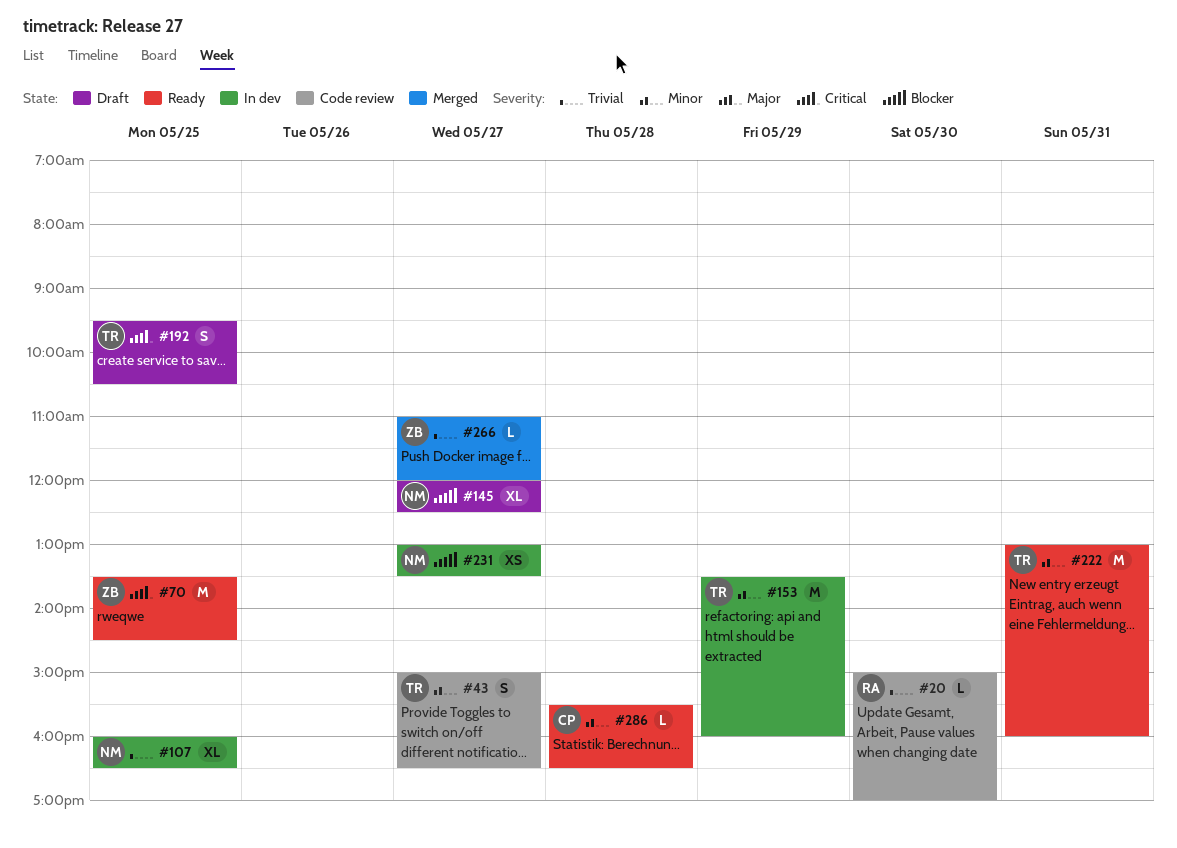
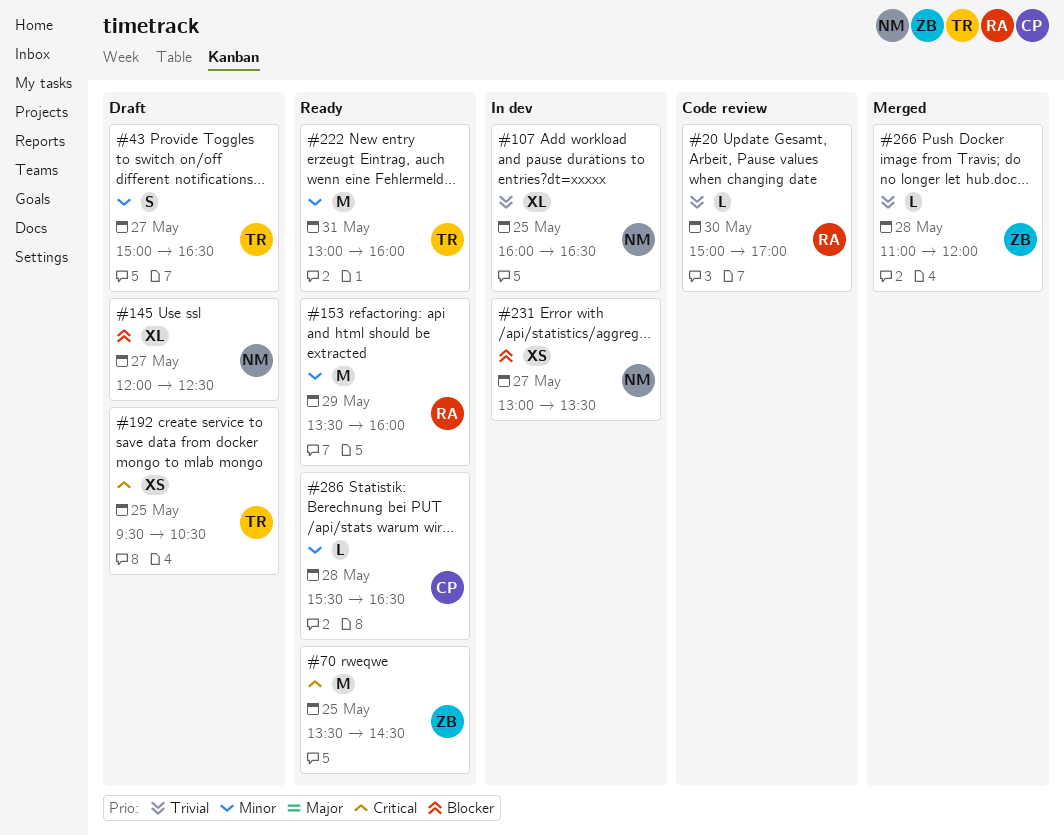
#43, status: Code review -> Draft
#153, status: In dev -> Ready
#153, owner: TR -> RA
#192, estimate: S -> XS
#266, day: May 27 -> May 28

